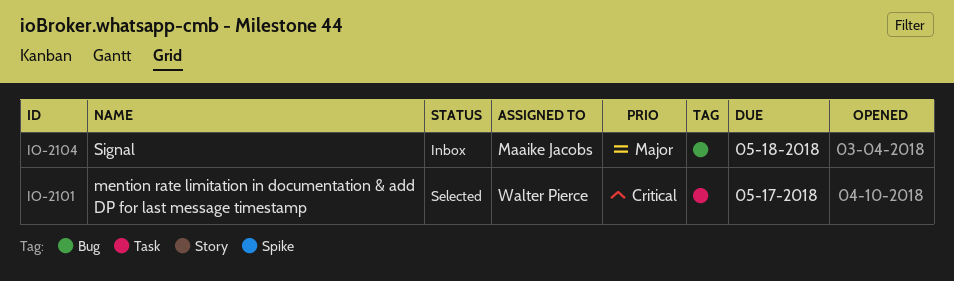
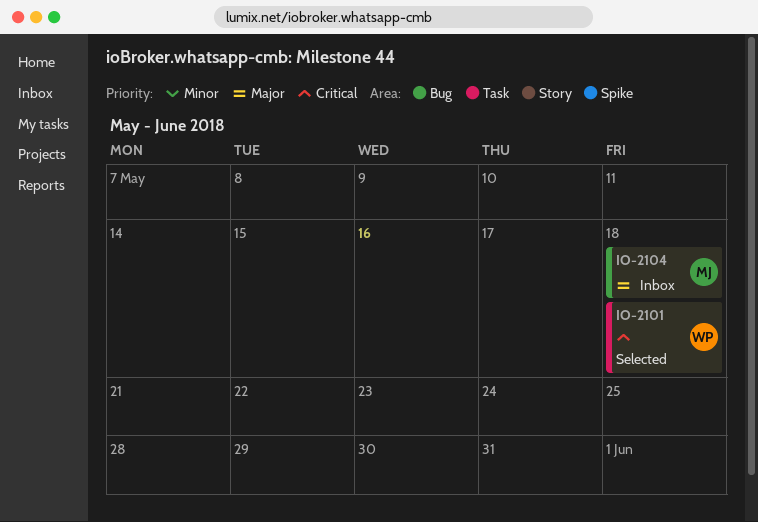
IO-2101, due: May 17 -> May 18

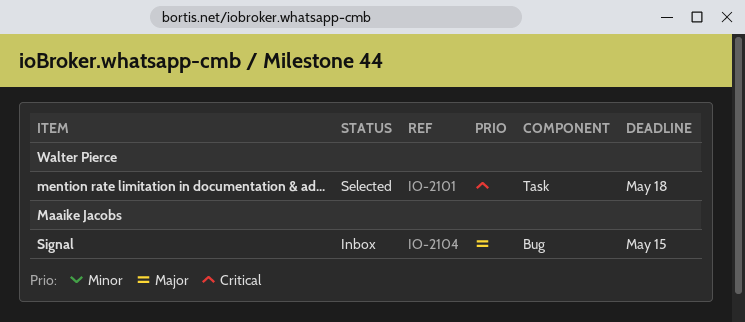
IO-2104, due: May 18 -> May 15

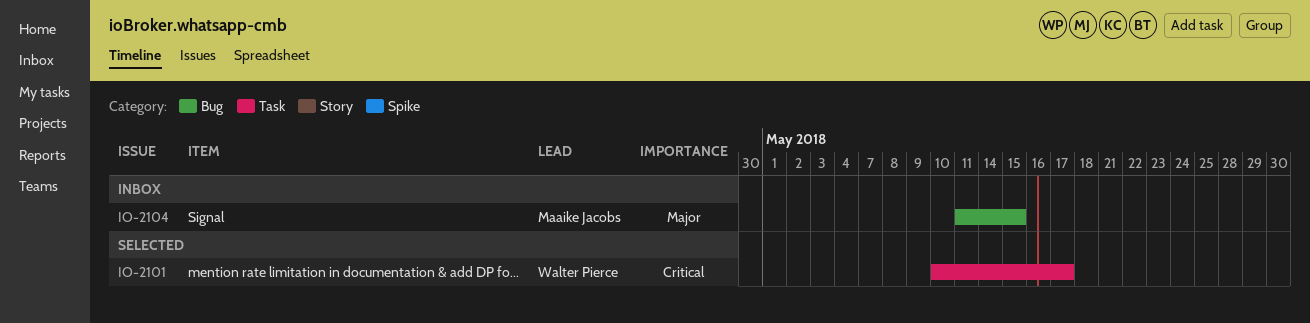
IO-2101, due: May 18 -> May 17

